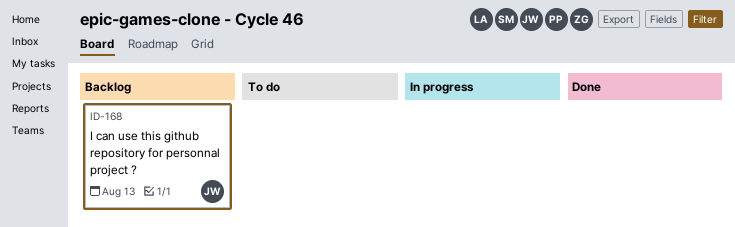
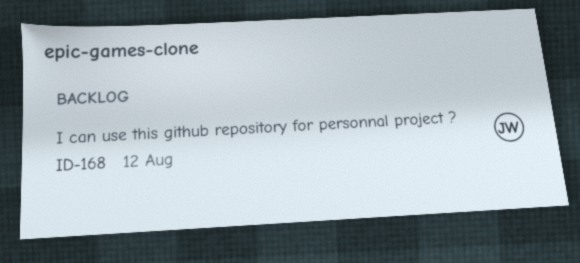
ID-168, due: Aug 13 -> Aug 12

